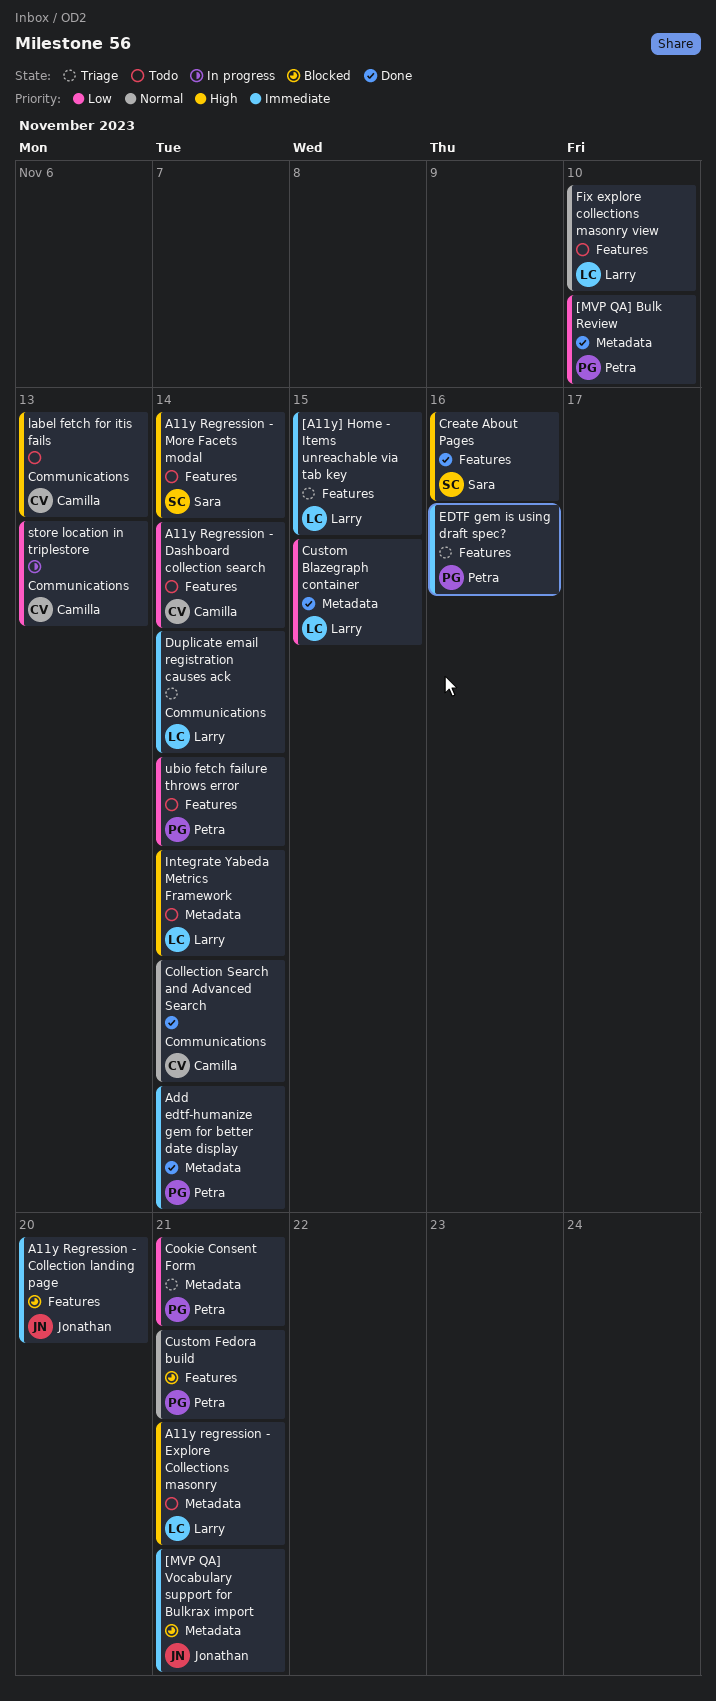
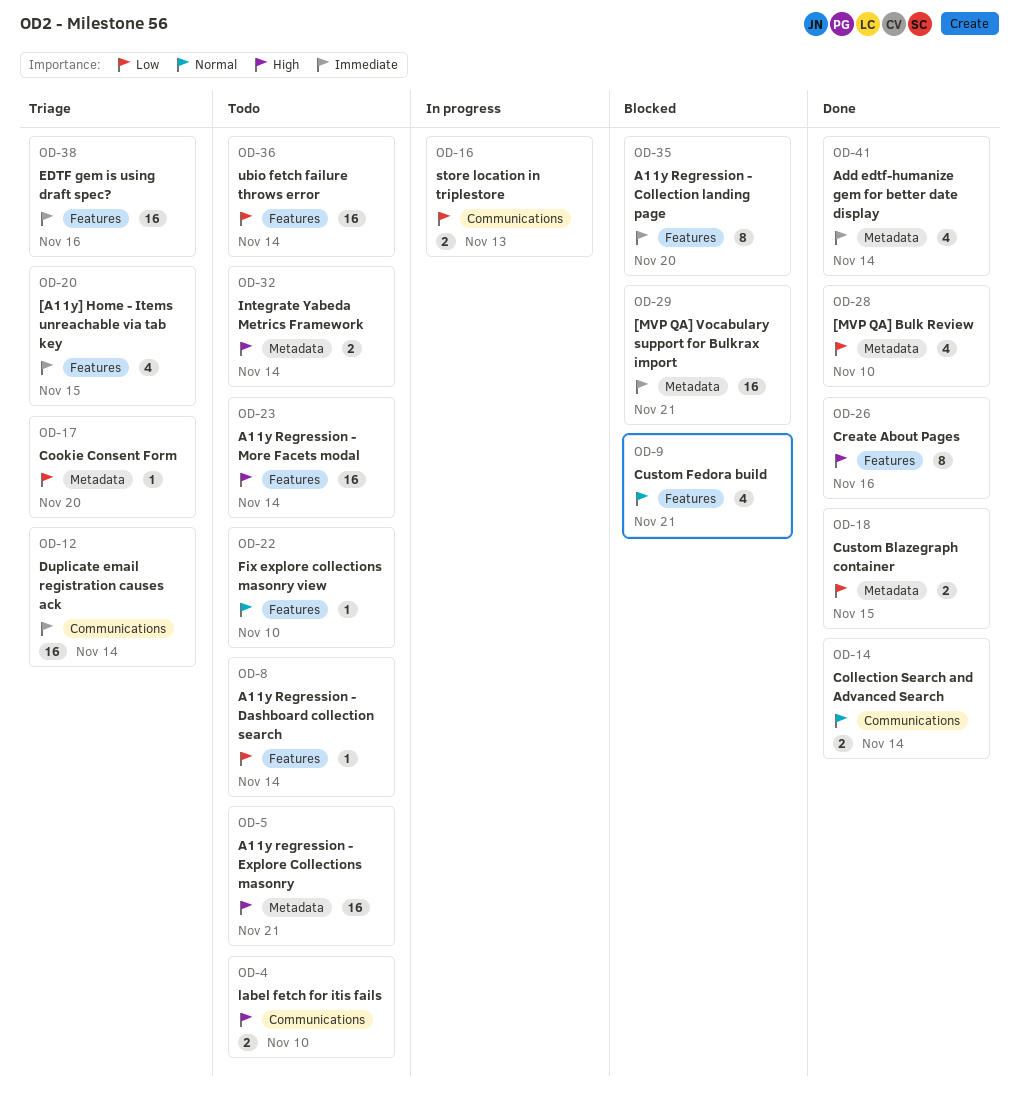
Cookie Consent Form, due: Nov 21 -> Nov 20
label fetch for itis fails, due: Nov 13 -> Nov 10

